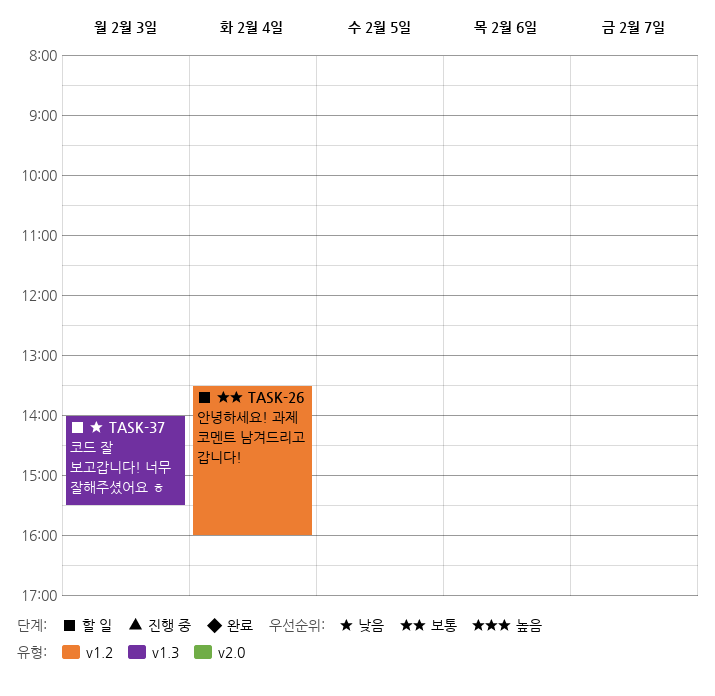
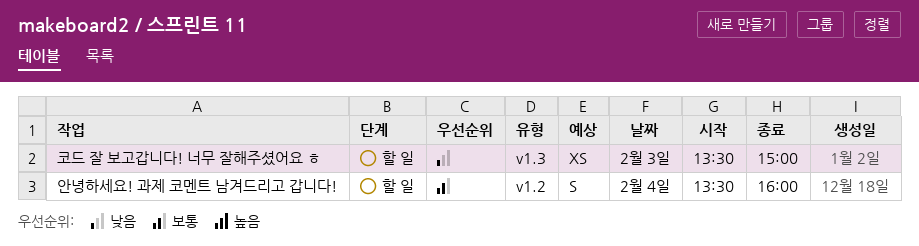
코드 잘 보고갑니다! 너무 잘해주셨어요 ㅎ, begins: 14:00 -> 13:30
코드 잘 보고갑니다! 너무 잘해주셨어요 ㅎ, ends: 15:30 -> 15:00

